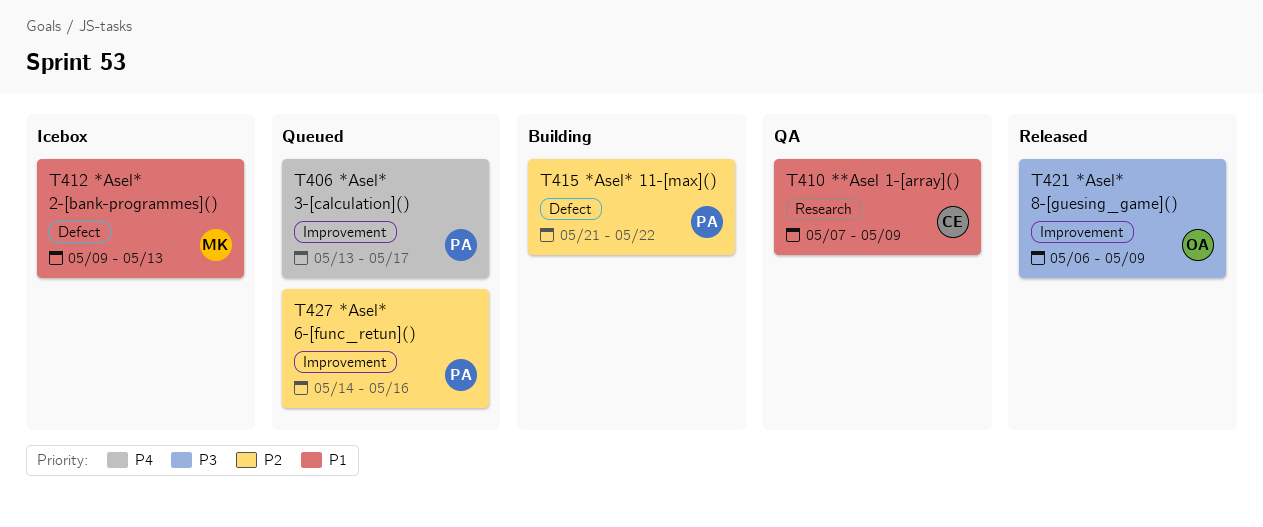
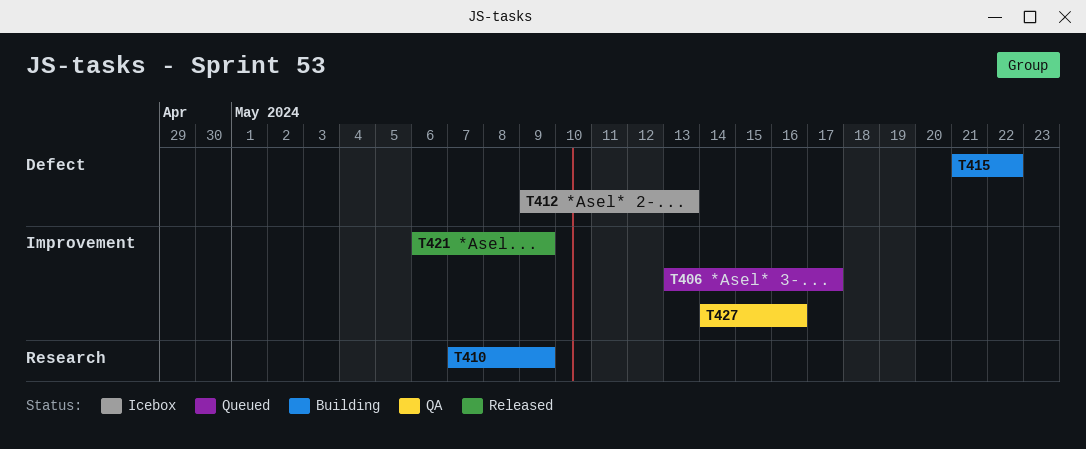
T410, status: QA -> Building
T427, status: Queued -> QA

